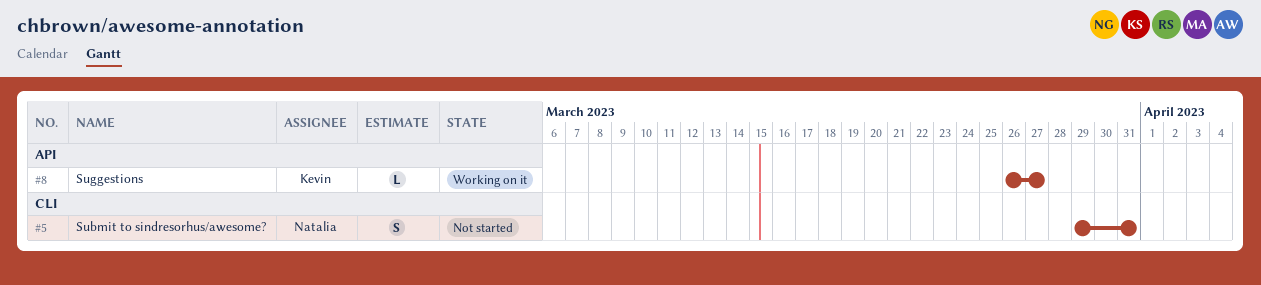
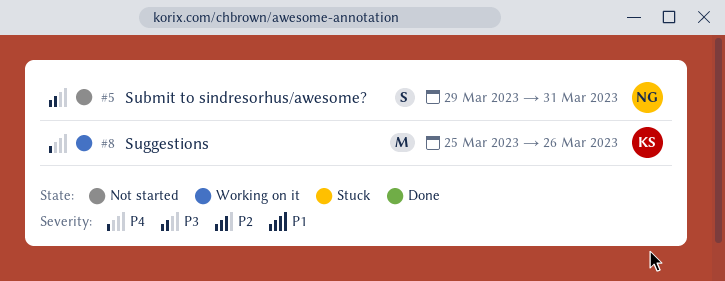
#8, estimate: L -> M
#8, start: Mar 26 -> Mar 25
#8, due: Mar 27 -> Mar 26

